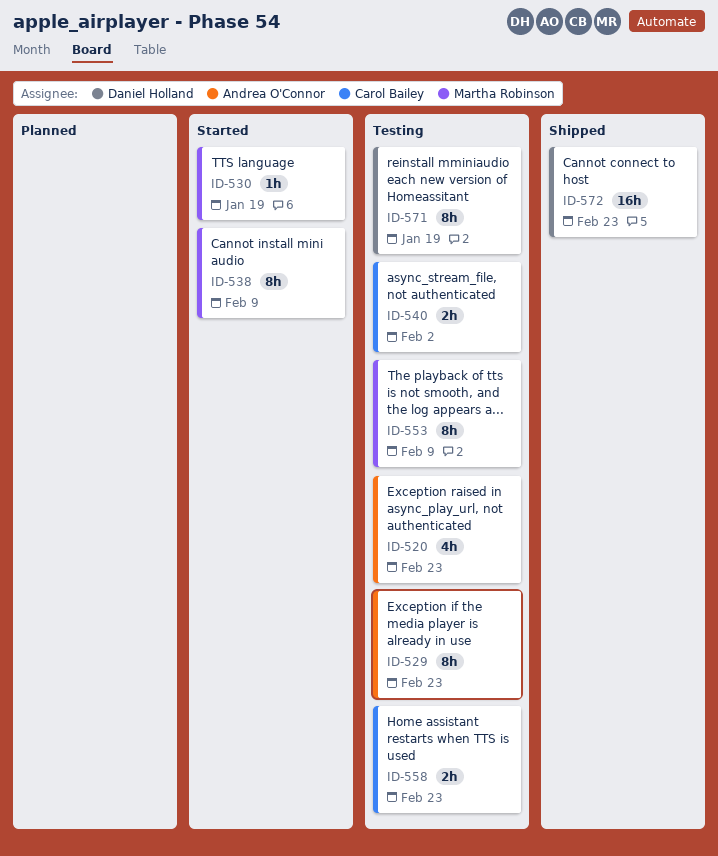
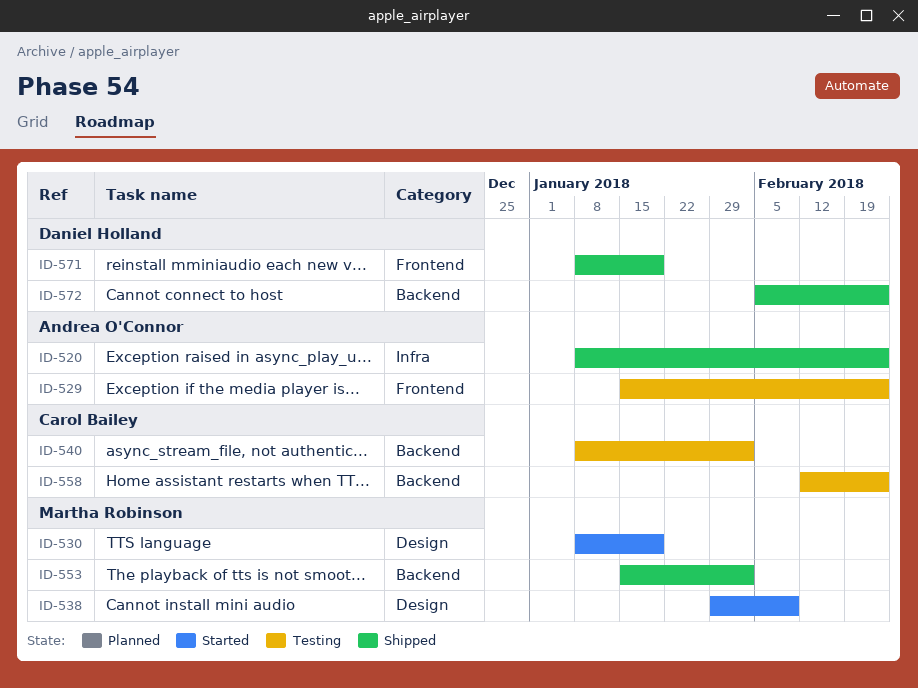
ID-520, status: Testing -> Shipped
ID-553, status: Testing -> Shipped
ID-553, due: Feb 9 -> Feb 2
ID-571, status: Testing -> Shipped

